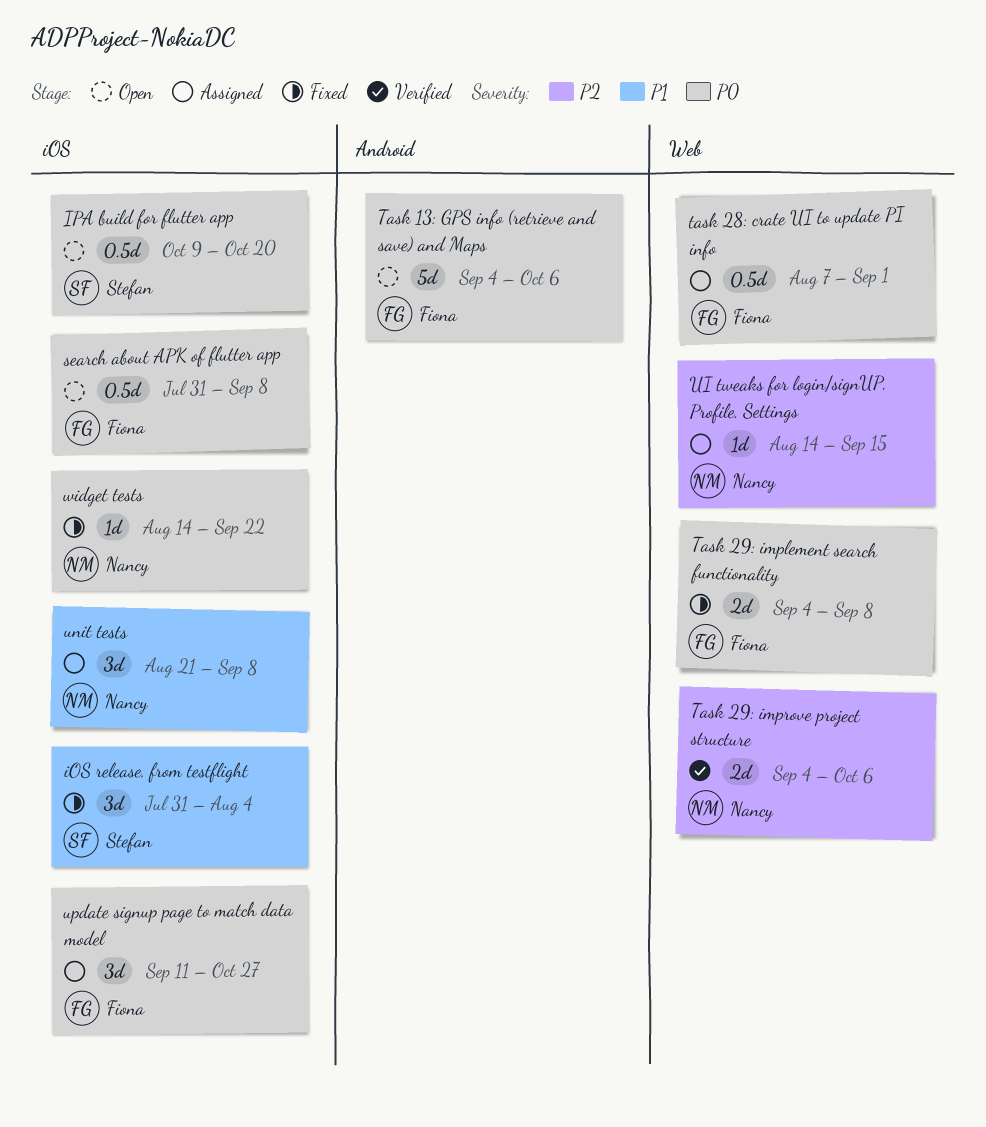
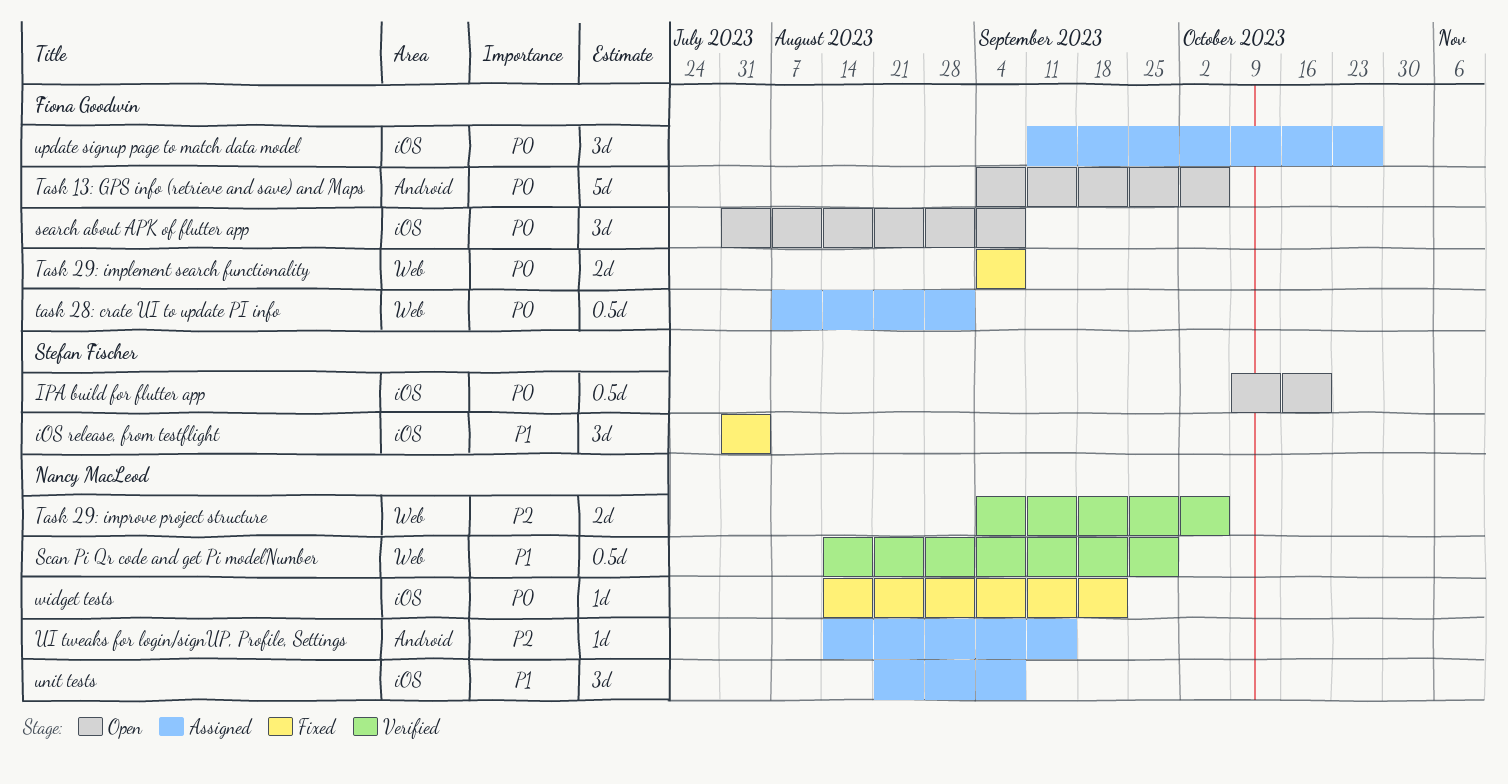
Scan Pi Qr code and get Pi modelNumber: none -> present
search about APK of flutter app, estimate: 0.5d -> 3d
UI tweaks for login/signUP, Profile, Settings, label: Web -> Android

